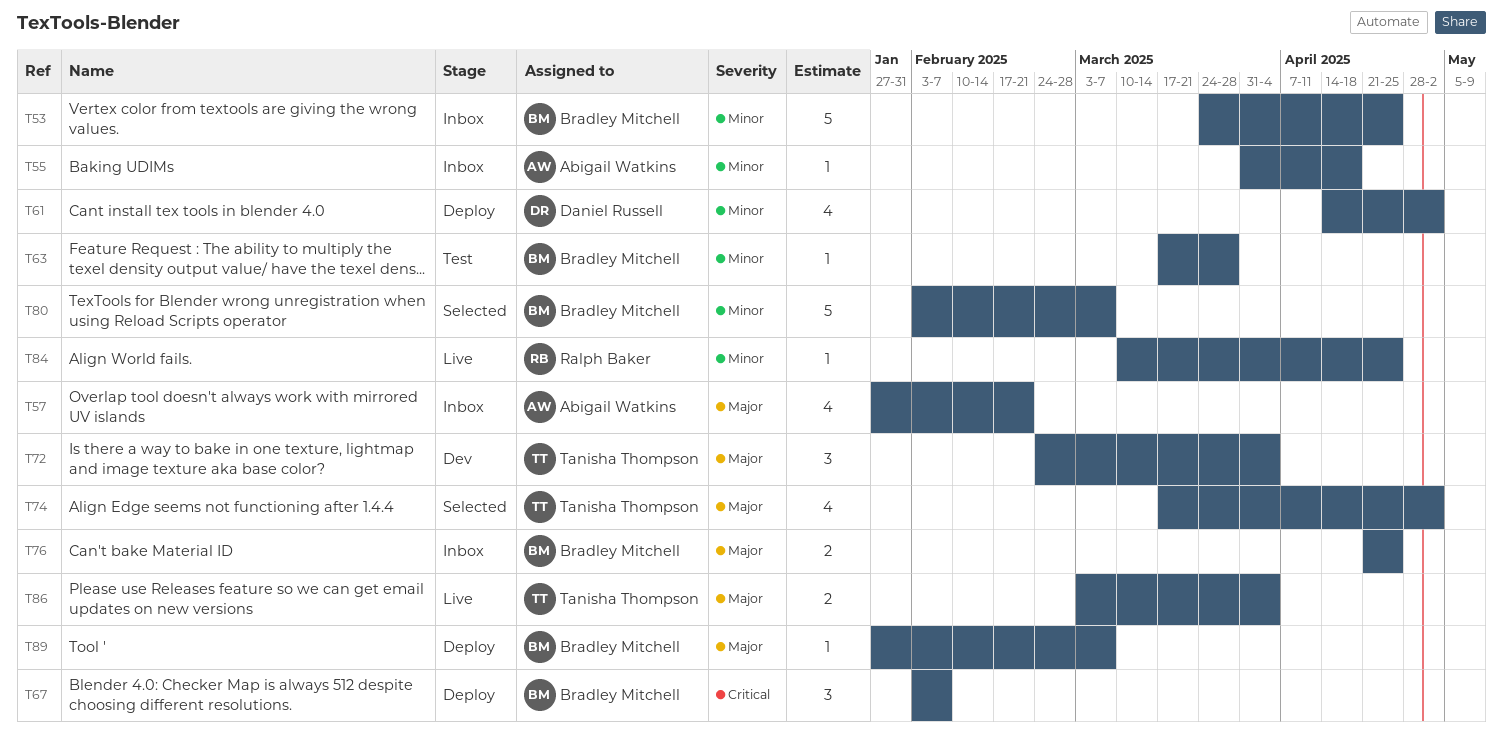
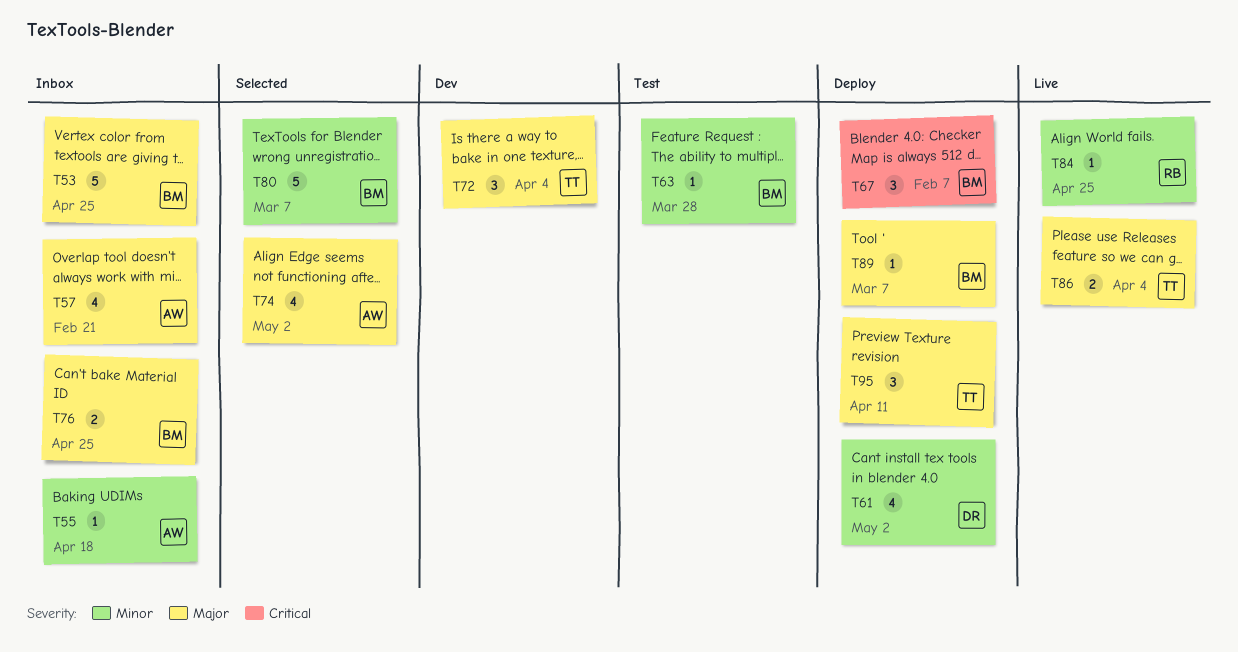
T53, priority: Minor -> Major
T74, owner: Tanisha Thompson -> Abigail Watkins
T95: none -> present

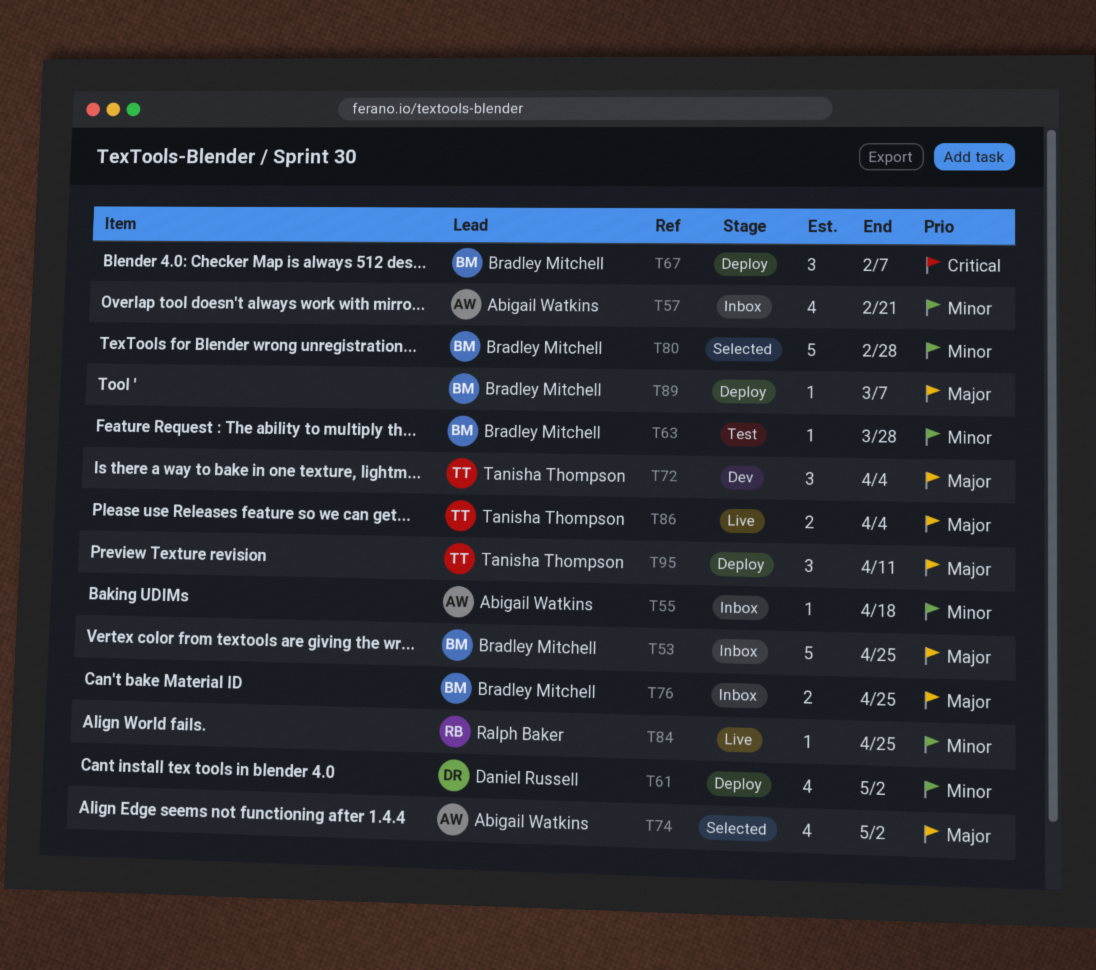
T57, priority: Major -> Minor
T80, due: Mar 7 -> Feb 28

